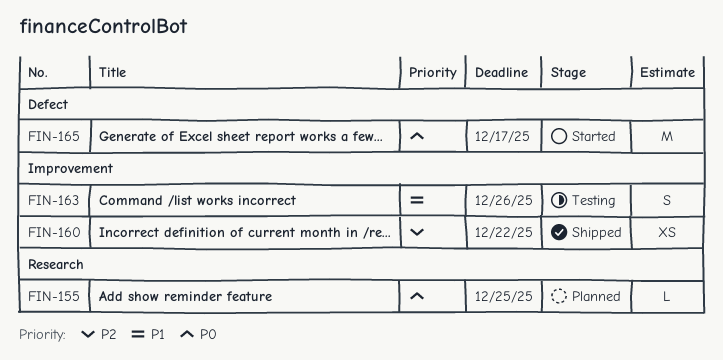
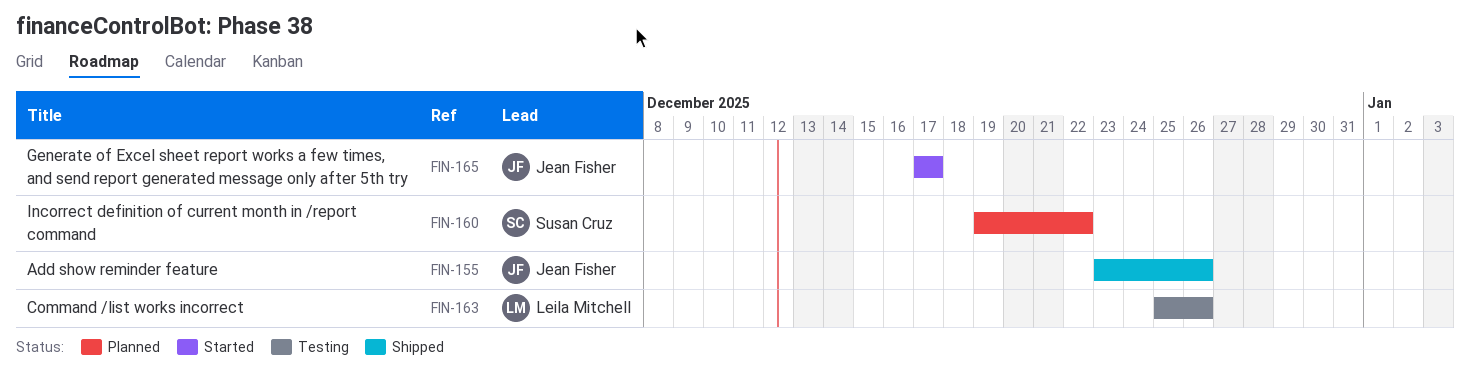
FIN-155, status: Planned -> Shipped
FIN-155, due: Dec 25 -> Dec 26
FIN-160, status: Shipped -> Planned

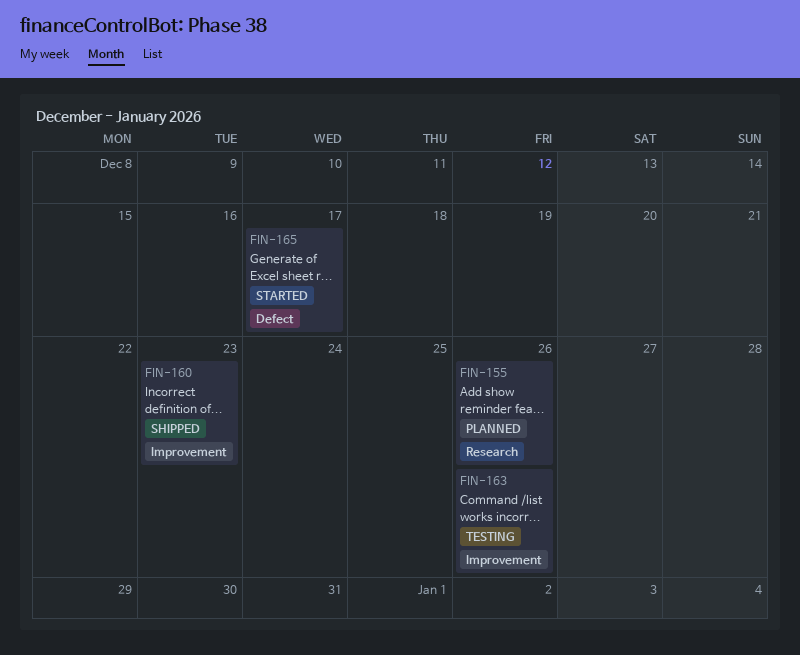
FIN-155, status: Shipped -> Planned
FIN-160, status: Planned -> Shipped
FIN-160, due: Dec 22 -> Dec 23

